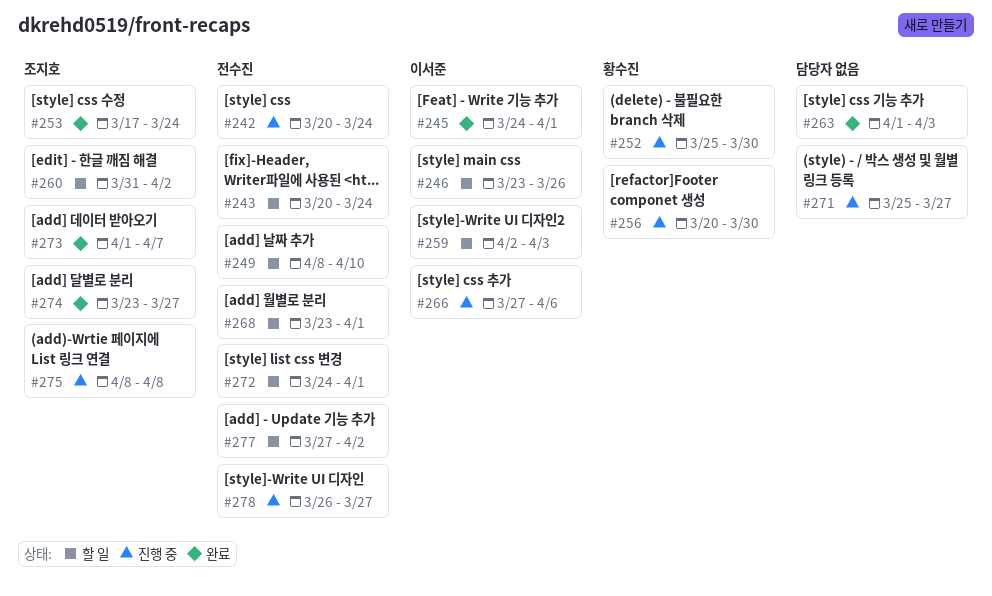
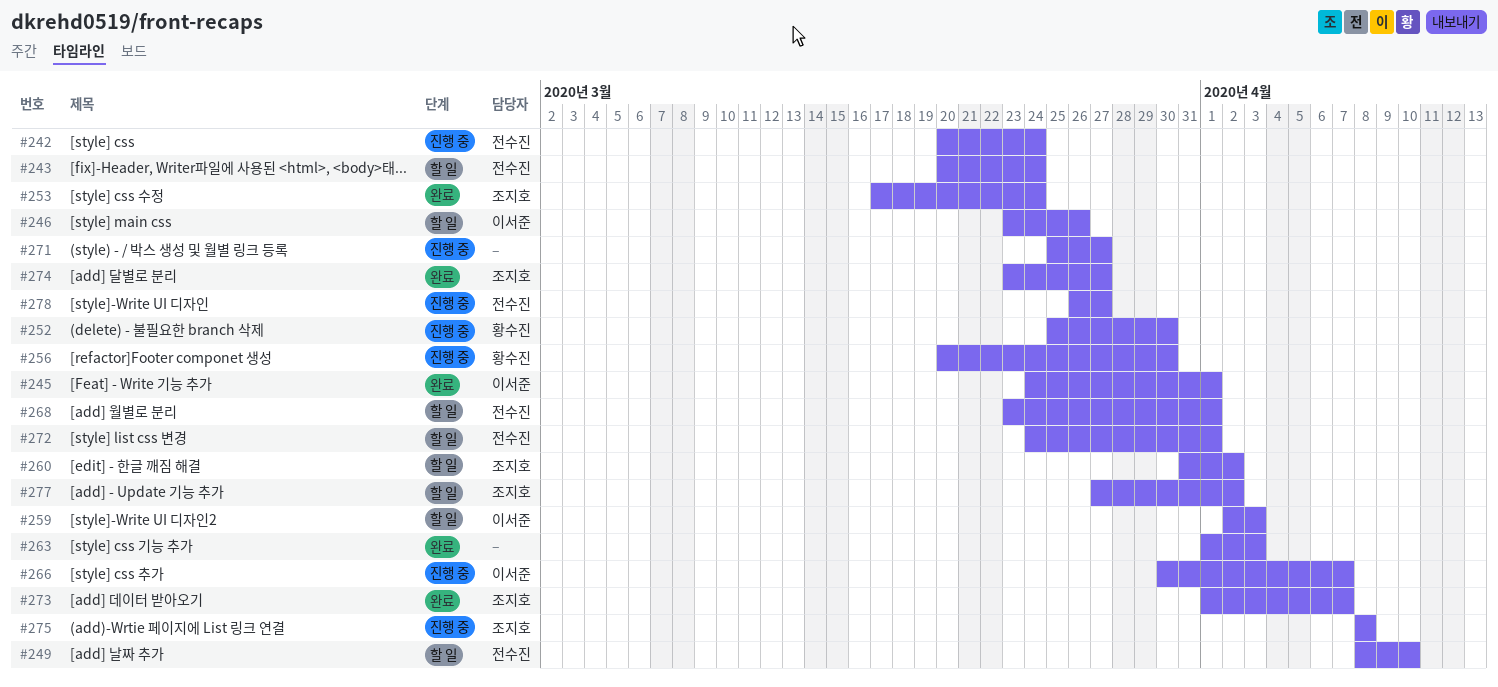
#266, start: Mar 27 -> Mar 30
#266, due: Apr 6 -> Apr 7
#277, owner: 전수진 -> 조지호

